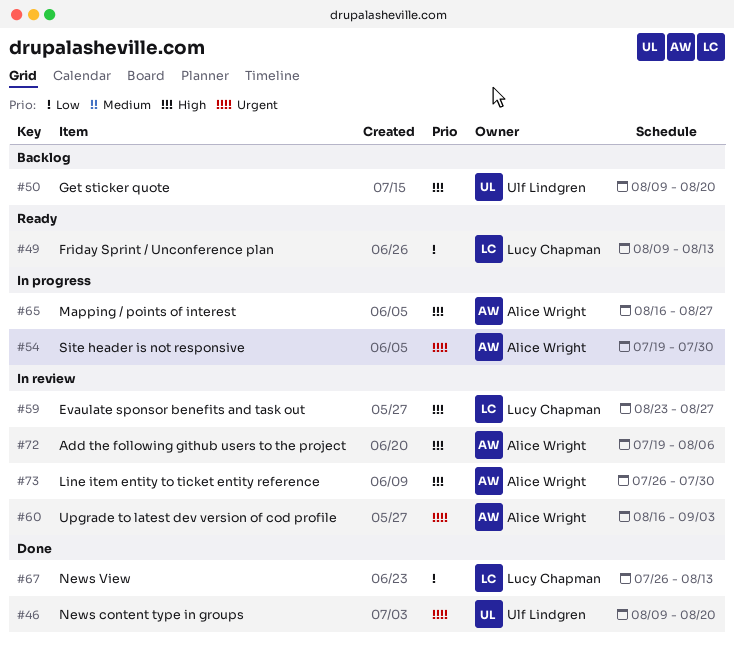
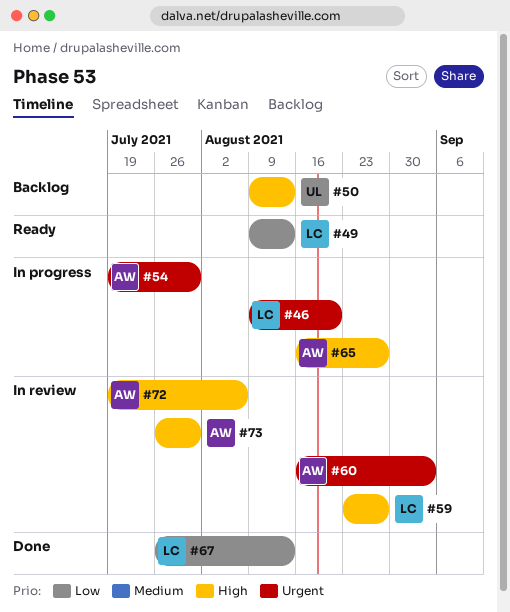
#46, status: Done -> In progress
#46, owner: Ulf Lindgren -> Lucy Chapman
#50, due: Aug 20 -> Aug 13

